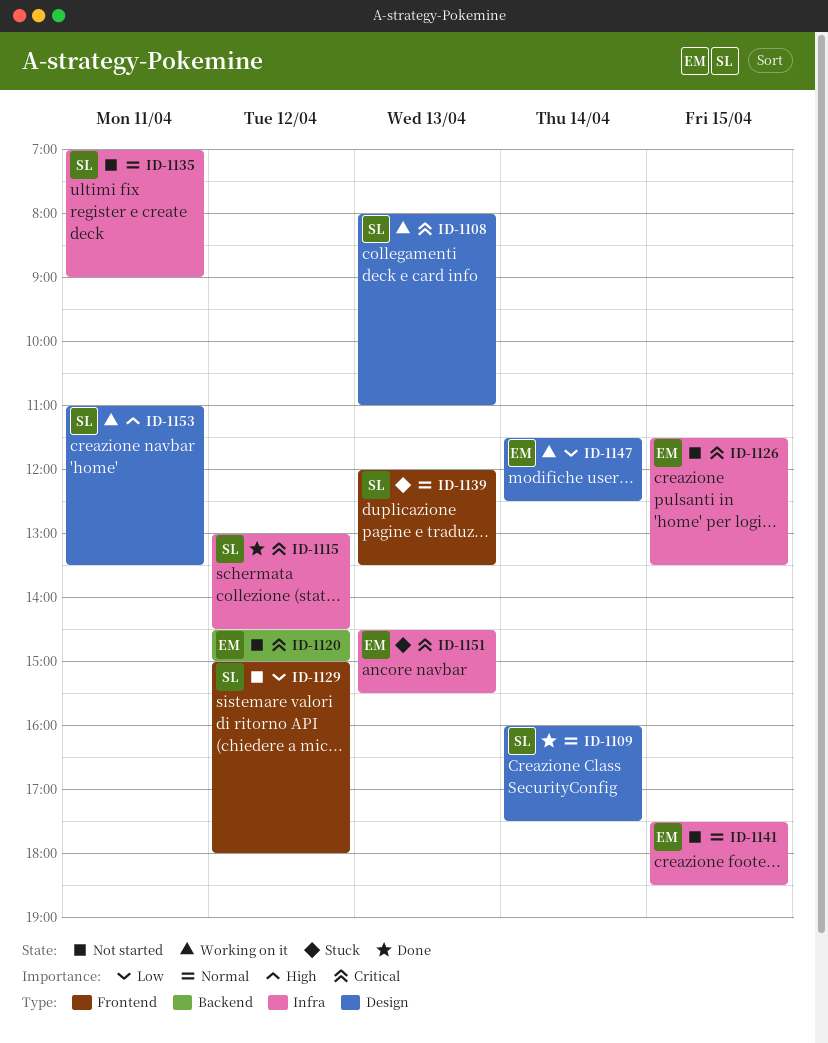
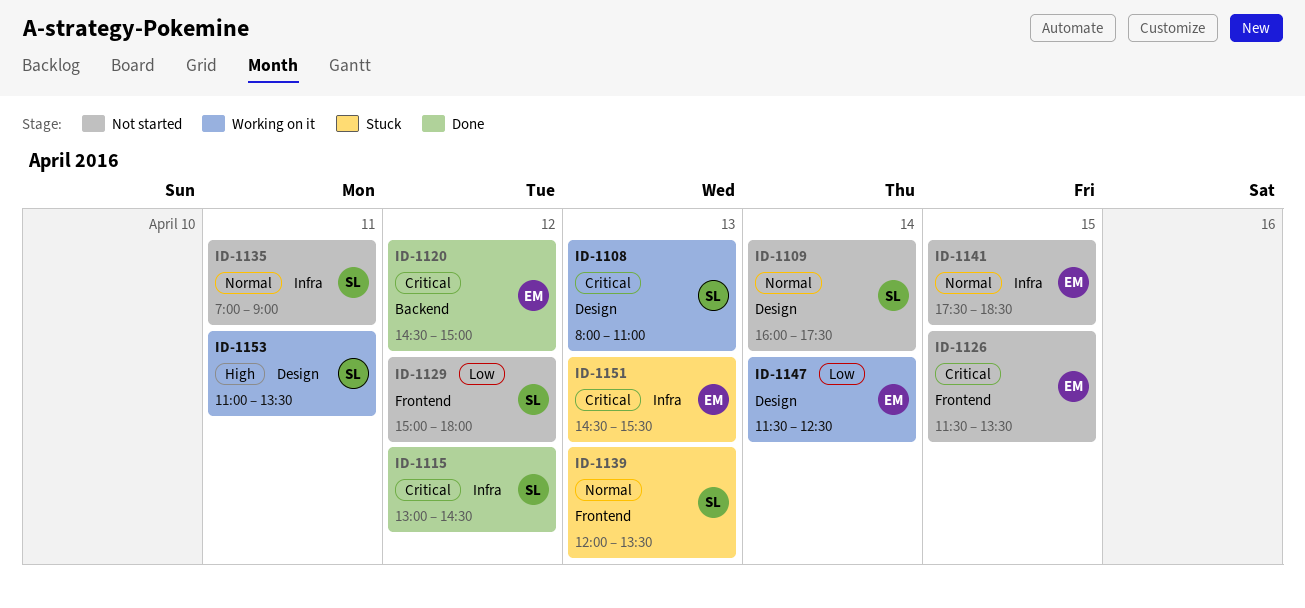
ID-1109, status: Done -> Not started
ID-1120, status: Not started -> Done
ID-1126, label: Infra -> Frontend

